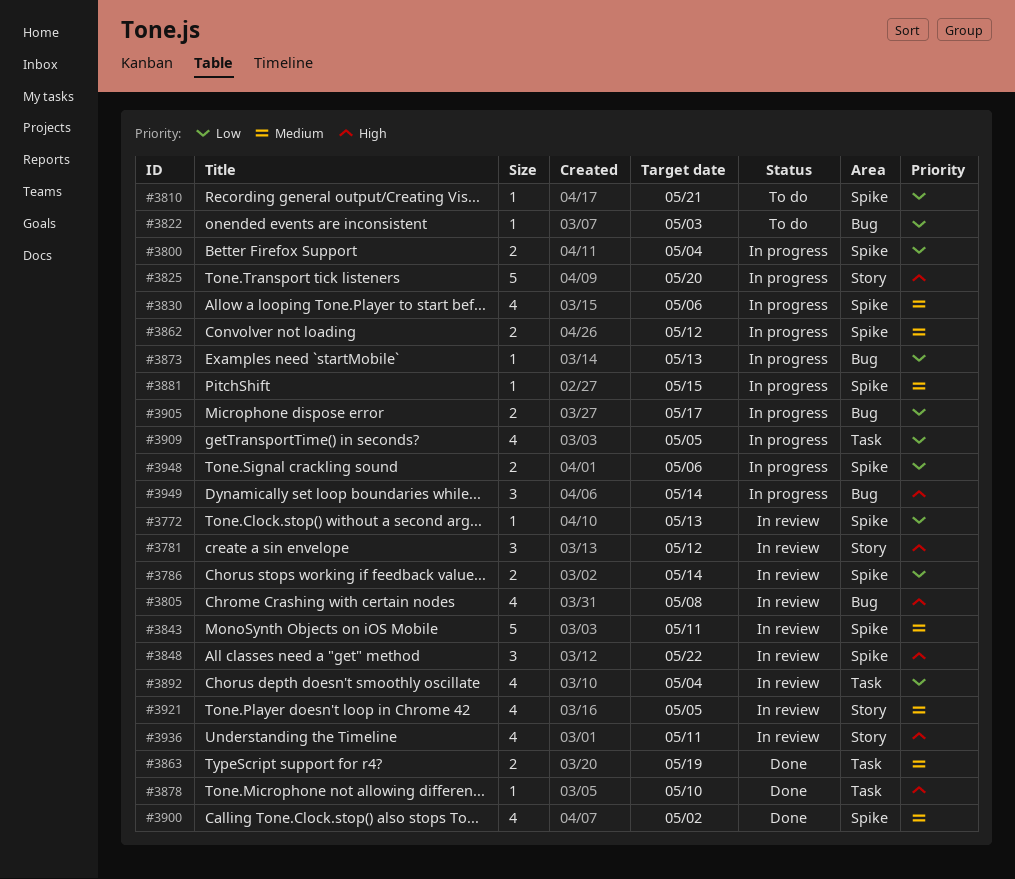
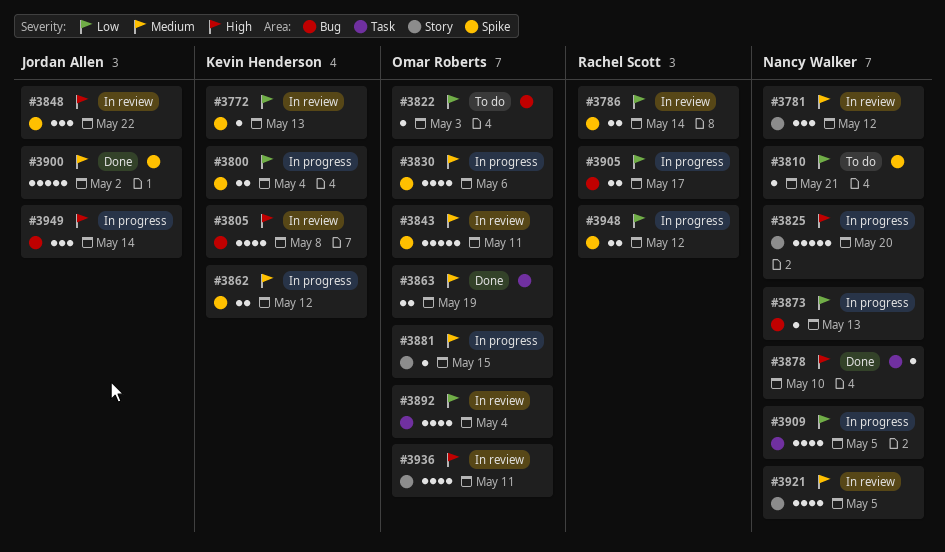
#3781, priority: High -> Medium
#3881, label: Spike -> Story
#3900, estimate: 4 -> 5
#3948, due: May 6 -> May 12

